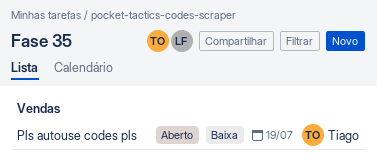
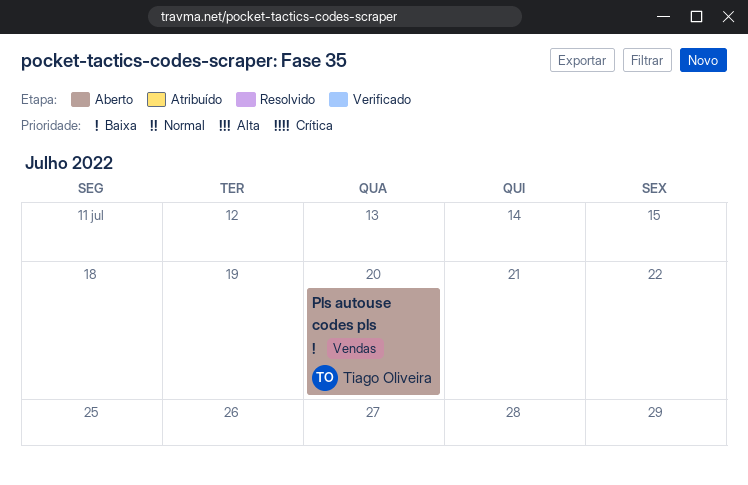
Pls autouse codes pls, due: Jul 19 -> Jul 20

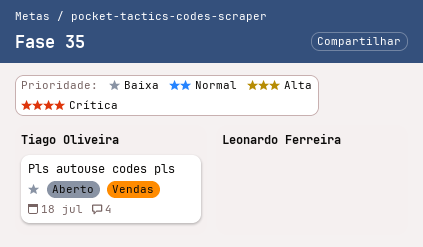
Pls autouse codes pls, due: Jul 20 -> Jul 18

